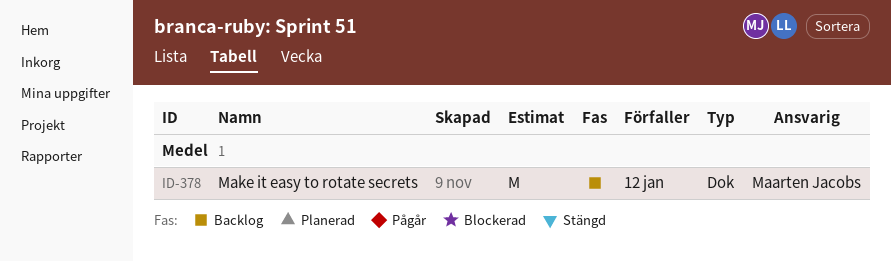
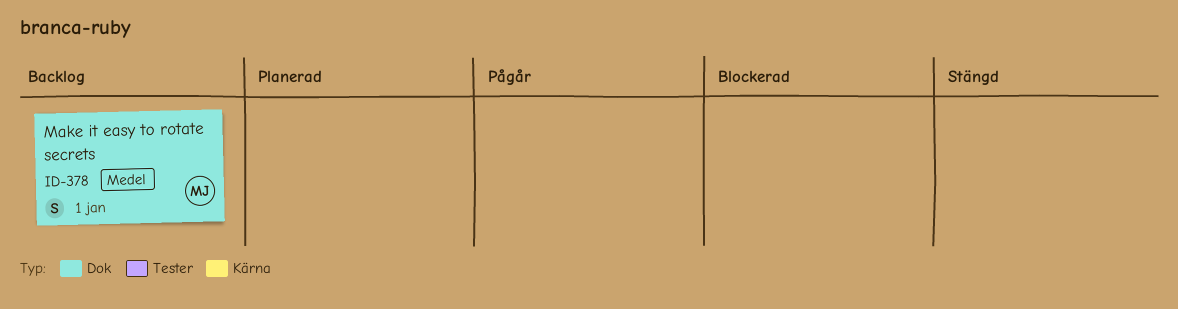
ID-378, estimate: M -> S
ID-378, due: Jan 12 -> Jan 1

